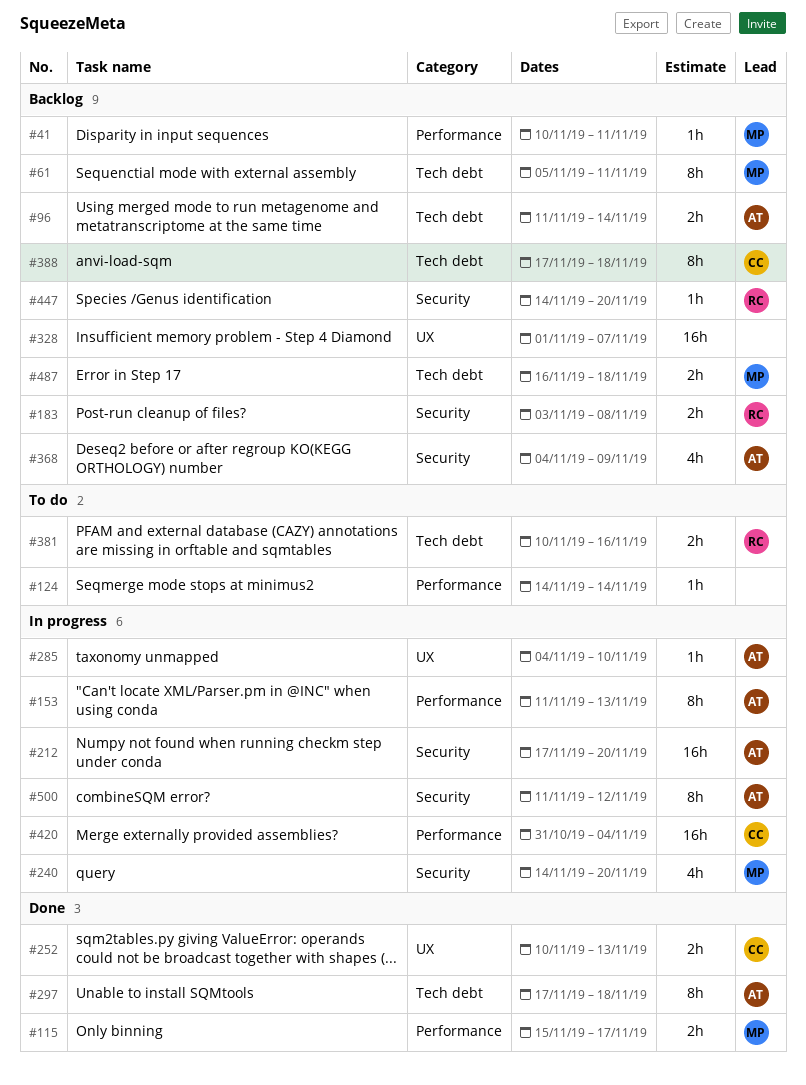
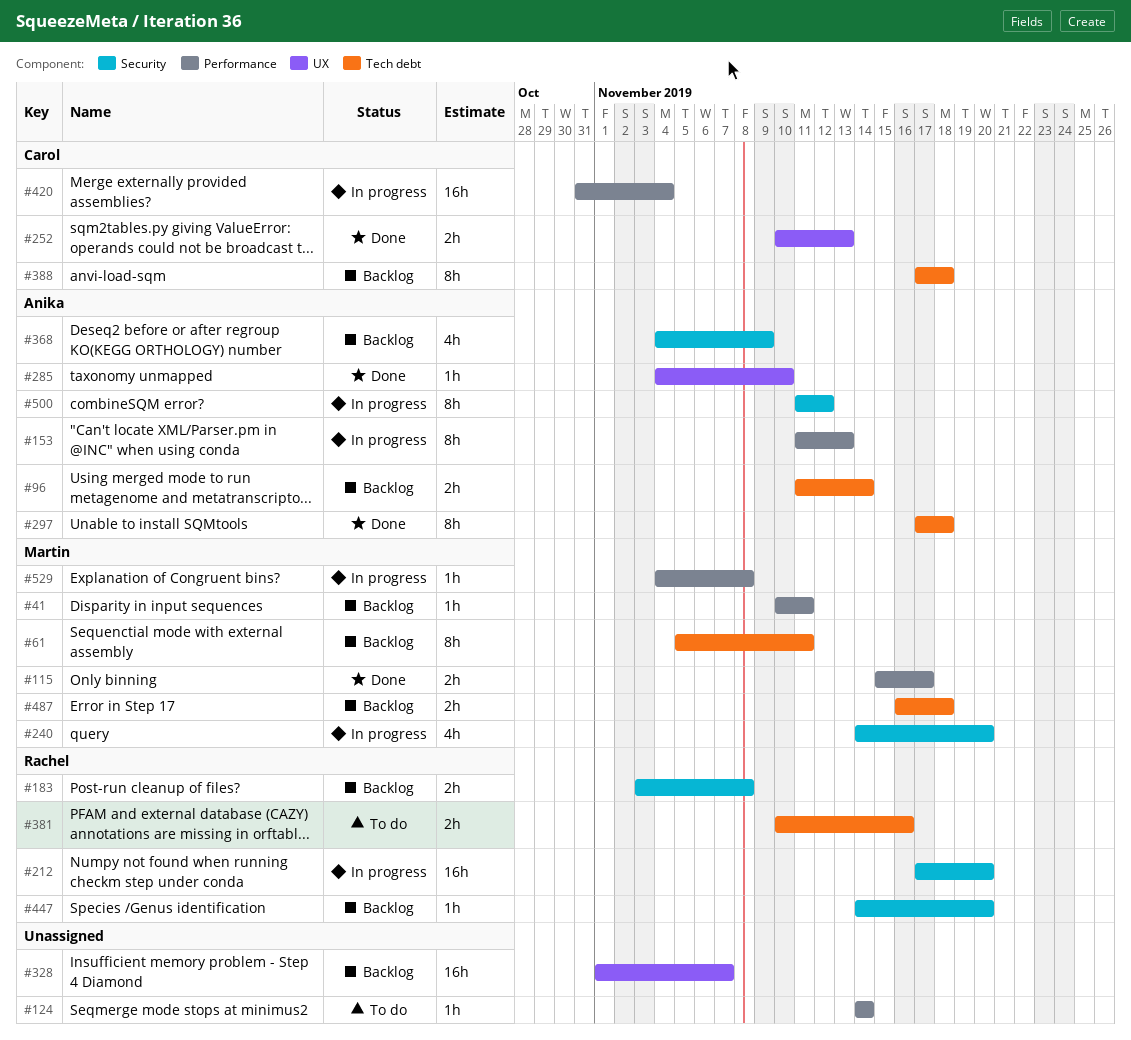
#212, owner: Anika -> Rachel
#285, status: In progress -> Done
#529: none -> present

